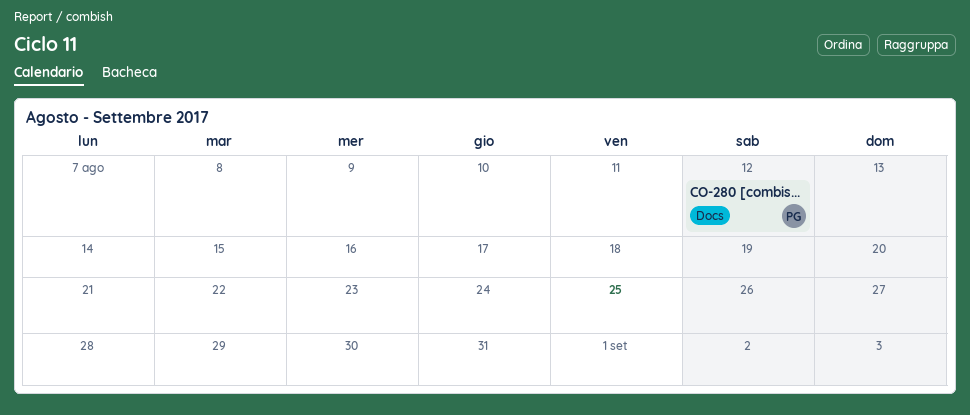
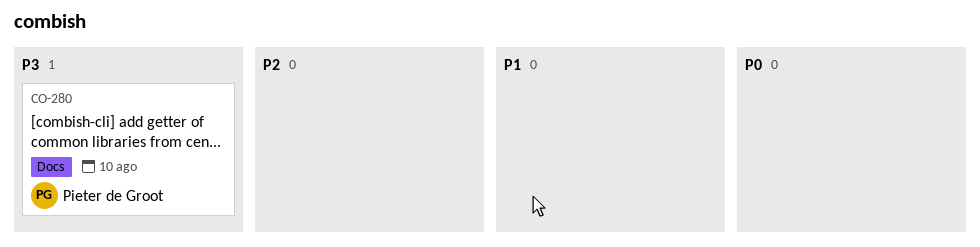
CO-280, due: Aug 12 -> Aug 10

